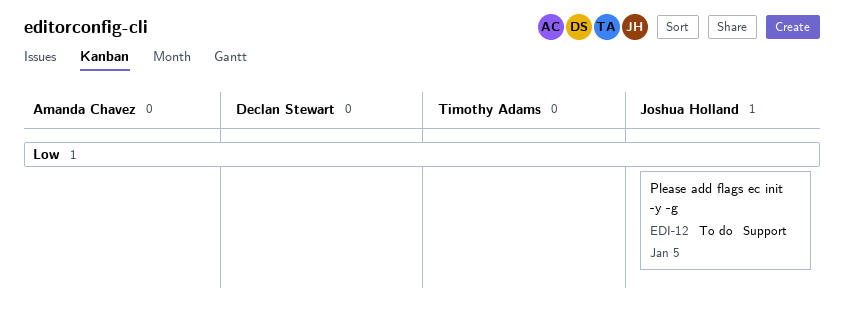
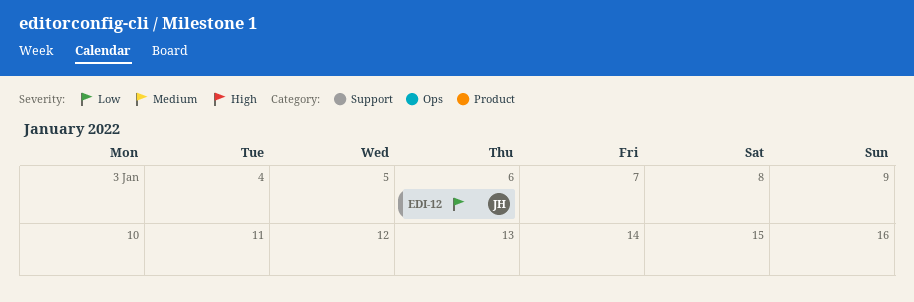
EDI-12, due: Jan 5 -> Jan 6

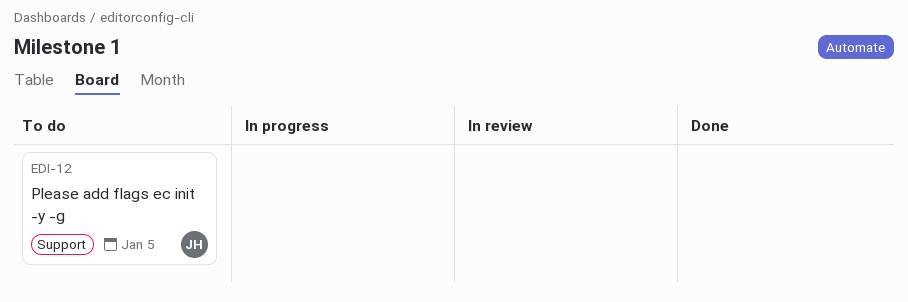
EDI-12, due: Jan 6 -> Jan 5

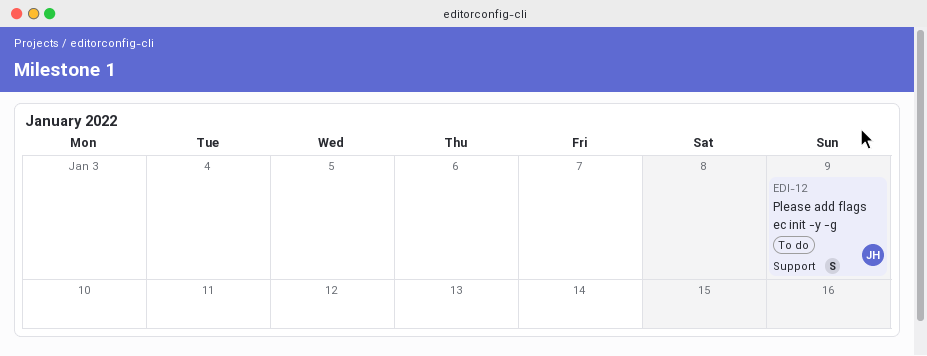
EDI-12, due: Jan 5 -> Jan 9

